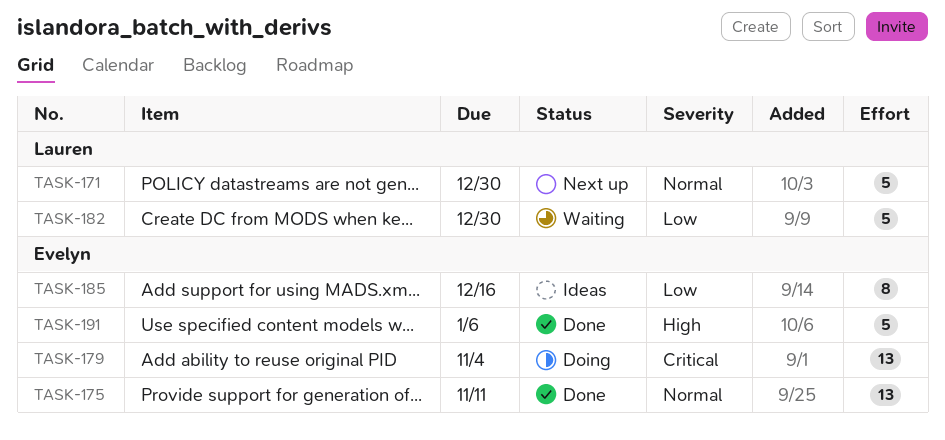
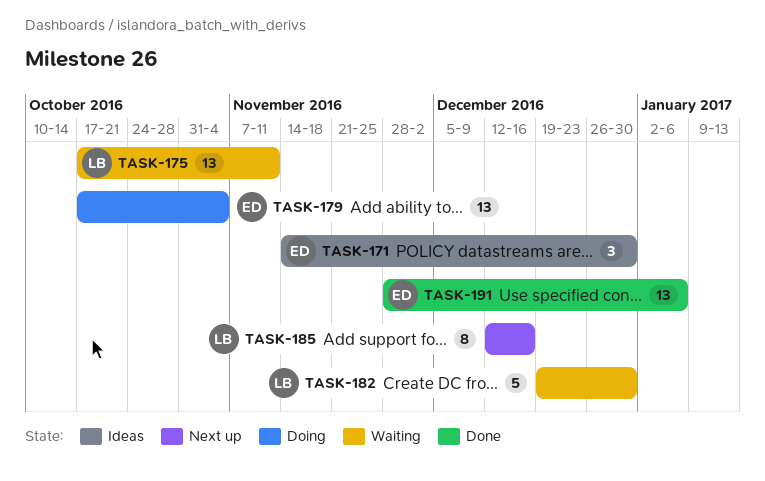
TASK-171, status: Next up -> Ideas
TASK-171, owner: Lauren -> Evelyn
TASK-171, estimate: 5 -> 3
TASK-175, status: Done -> Waiting
TASK-175, owner: Evelyn -> Lauren
TASK-185, status: Ideas -> Next up
TASK-185, owner: Evelyn -> Lauren
TASK-191, estimate: 5 -> 13

